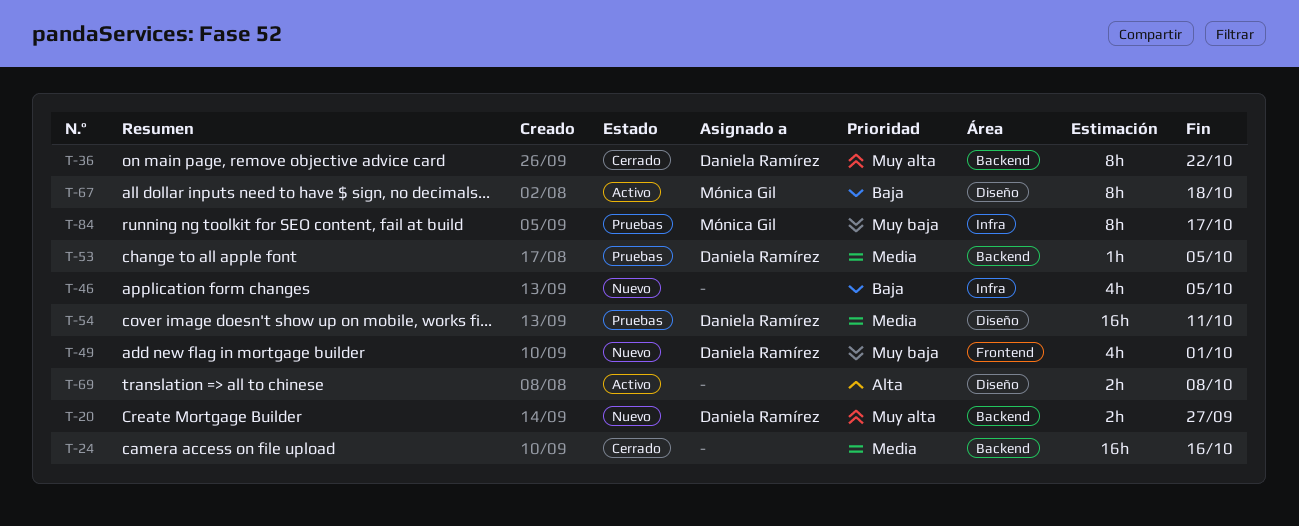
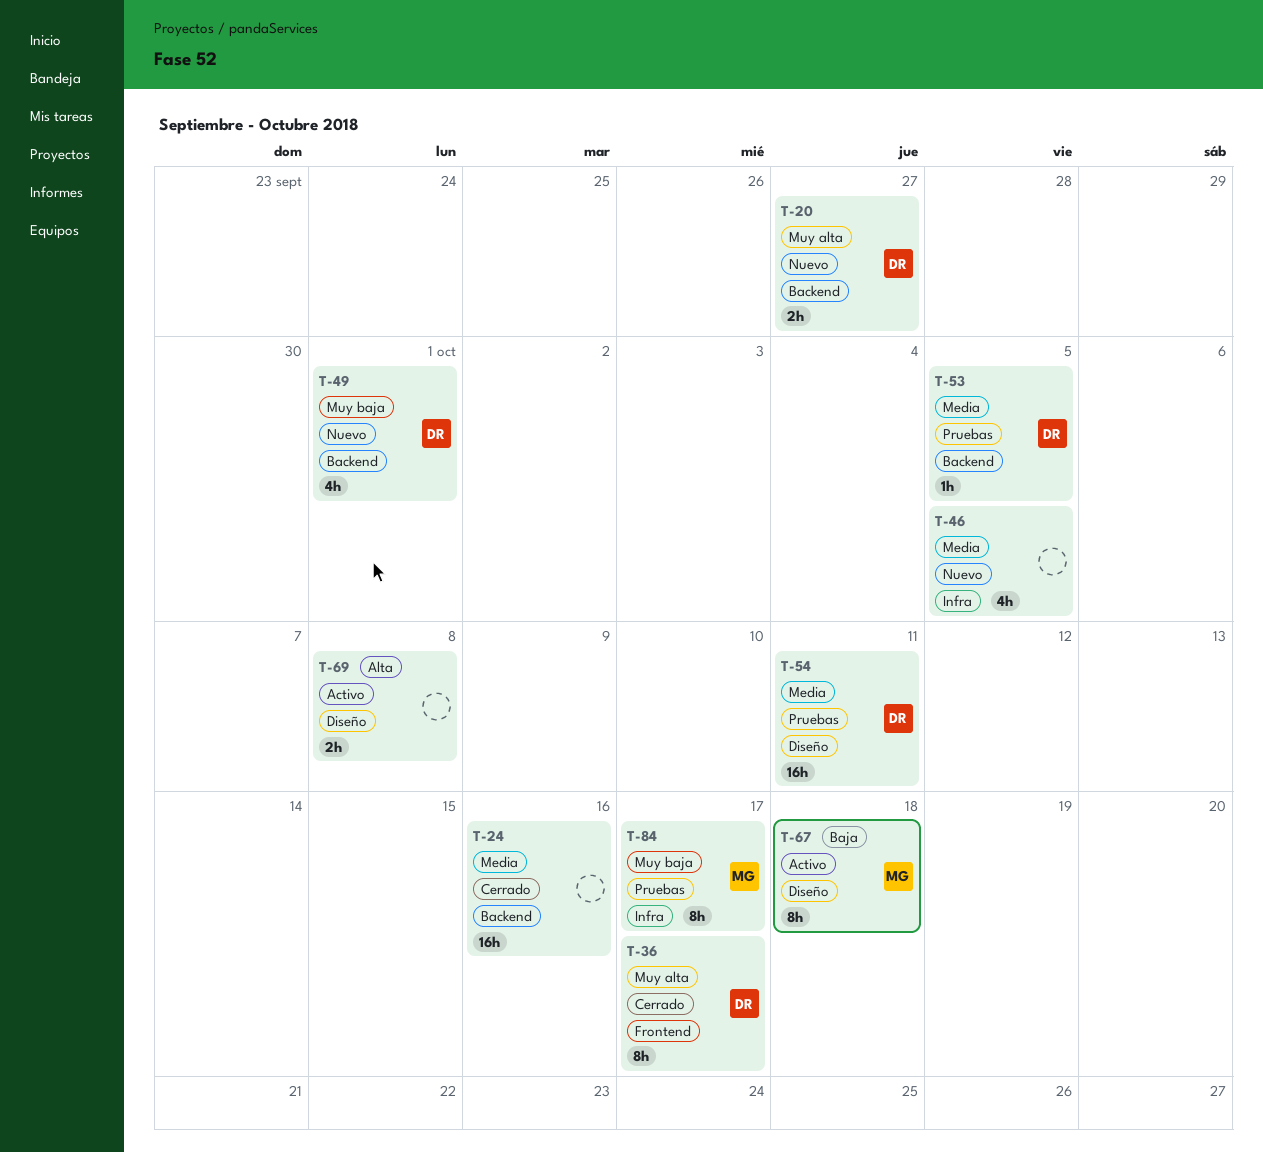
T-36, label: Backend -> Frontend
T-36, due: Oct 22 -> Oct 17
T-46, priority: Baja -> Media
T-49, label: Frontend -> Backend

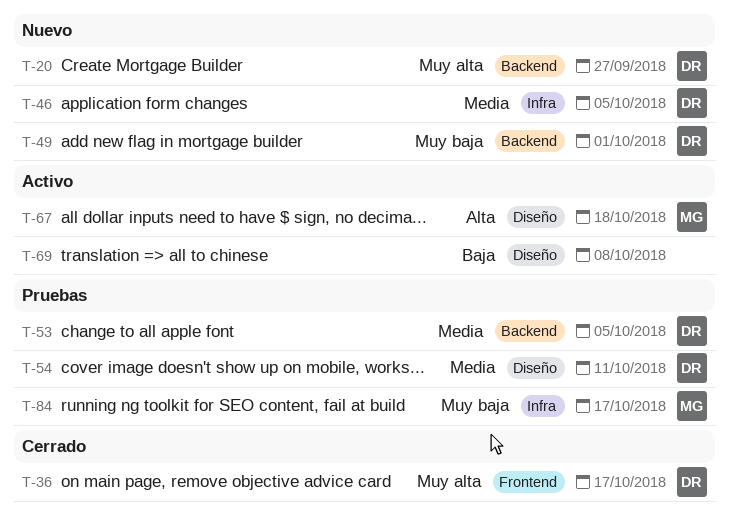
T-24: present -> none
T-46, owner: none -> DR
T-67, priority: Baja -> Alta
T-69, priority: Alta -> Baja

